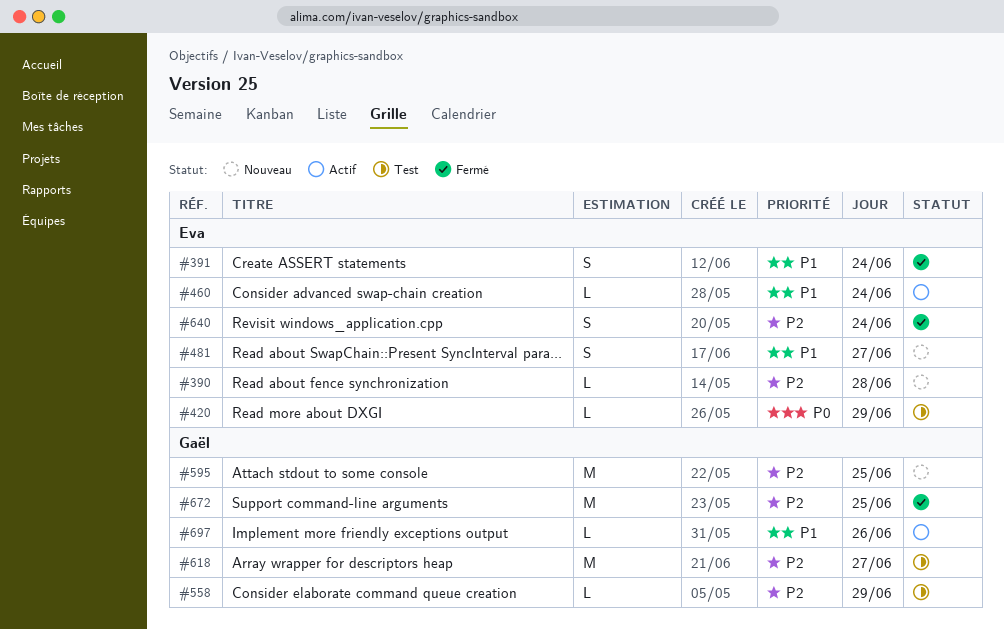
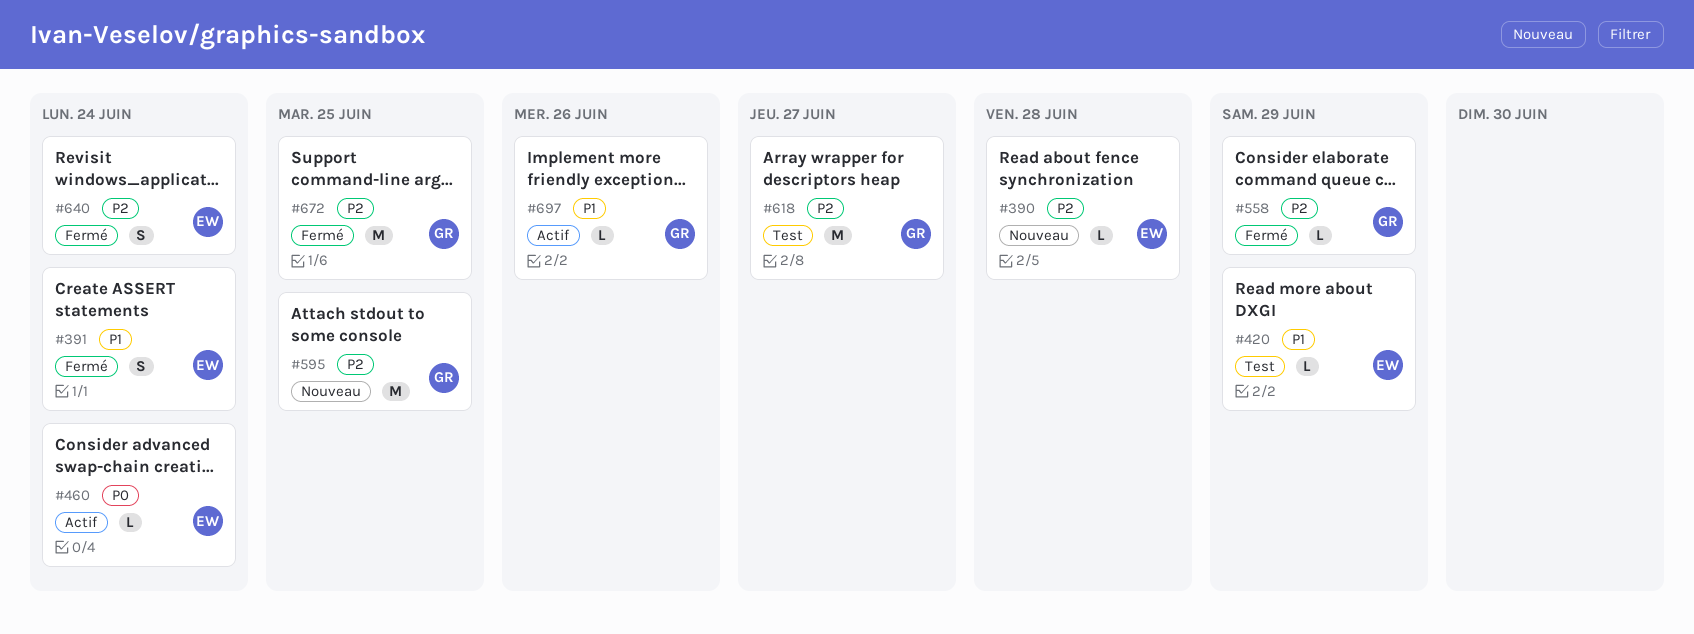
#420, priority: P0 -> P1
#460, priority: P1 -> P0
#481: present -> none
#558, status: Test -> Fermé

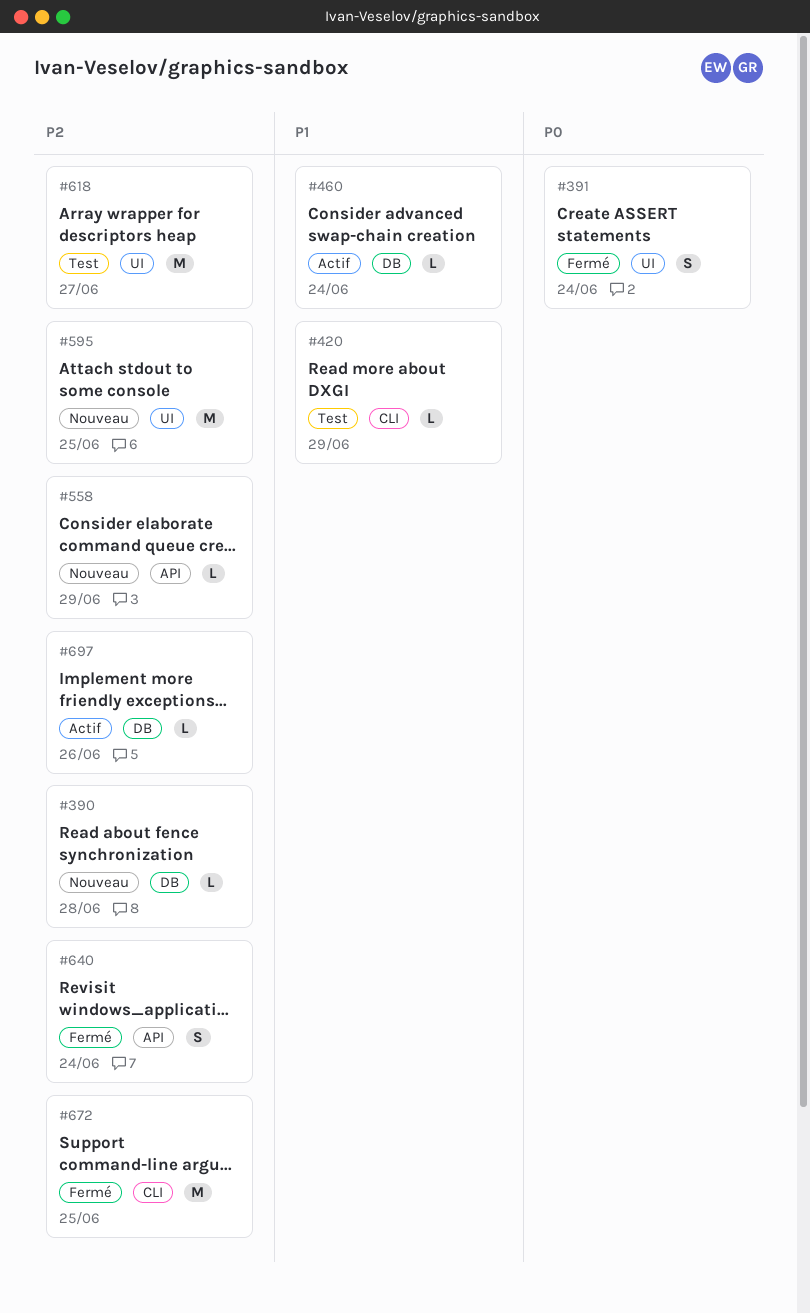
#391, priority: P1 -> P0
#460, priority: P0 -> P1
#558, status: Fermé -> Nouveau
#697, priority: P1 -> P2

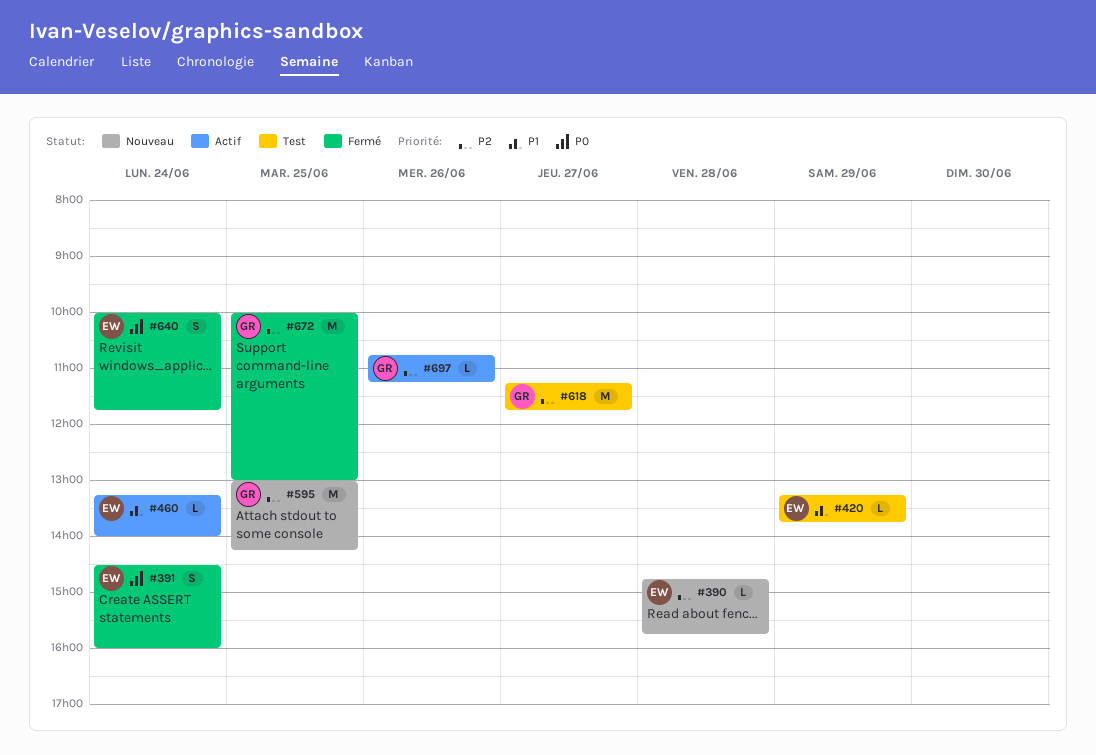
#558: present -> none
#640, priority: P2 -> P0

